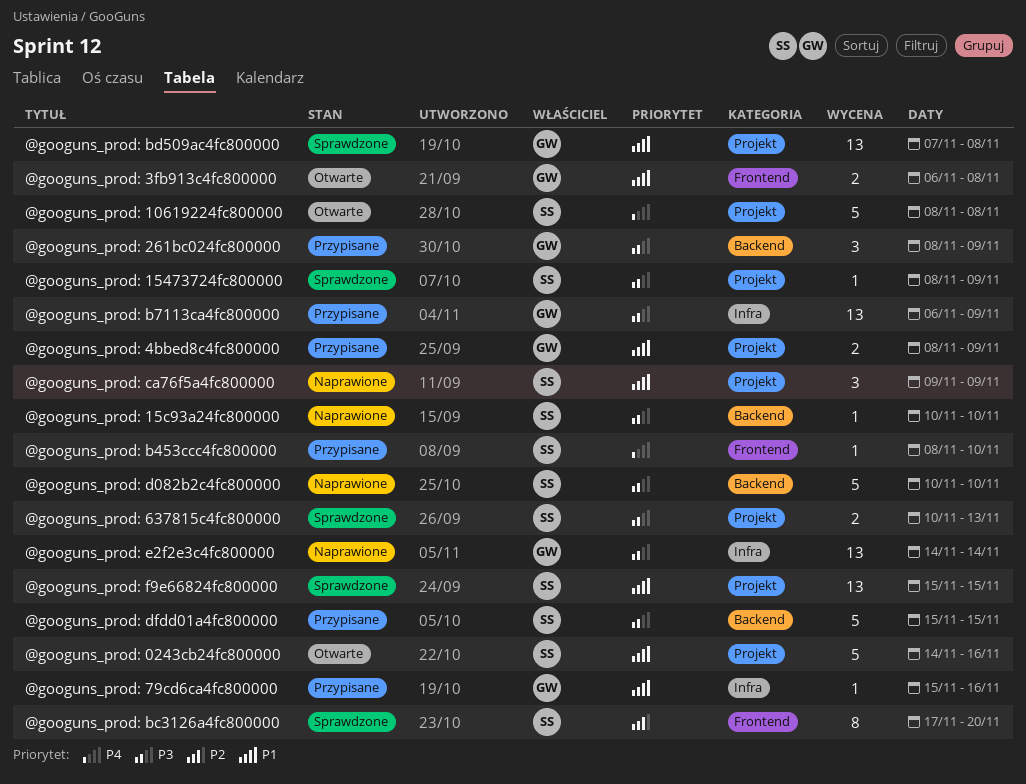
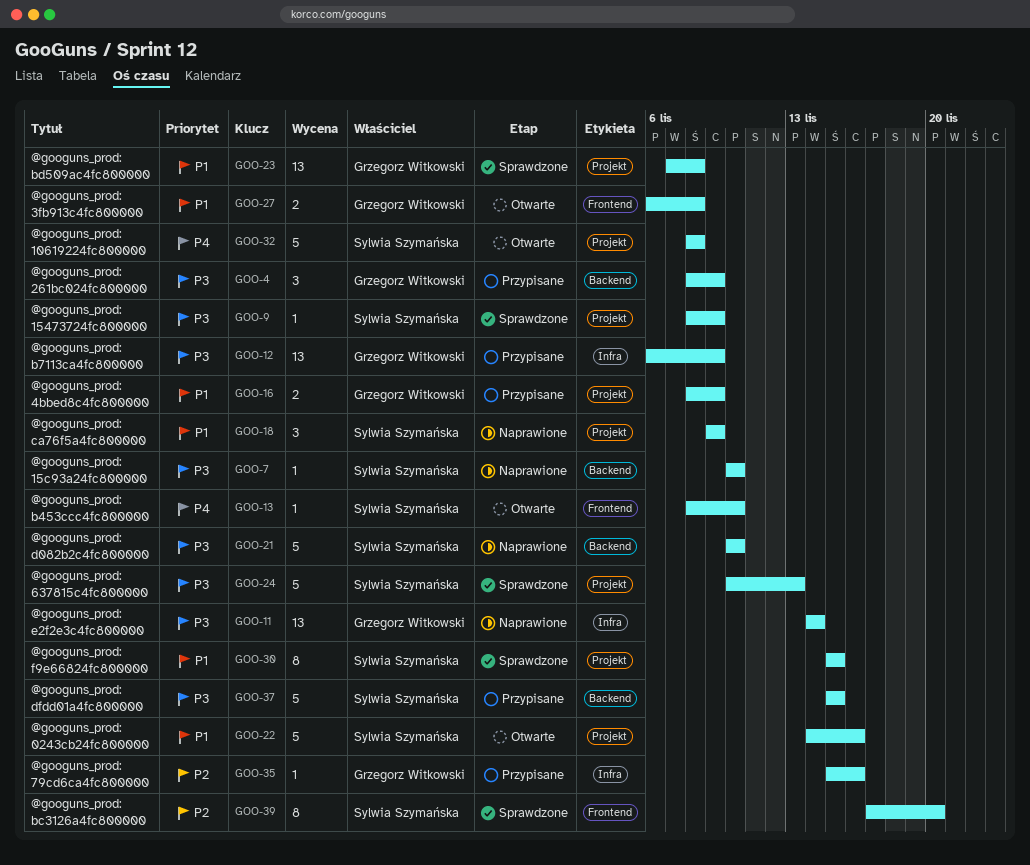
@googuns_prod: 637815c4fc800000, estimate: 2 -> 5
@googuns_prod: 79cd6ca4fc800000, priority: P1 -> P2
@googuns_prod: b453ccc4fc800000, status: Przypisane -> Otwarte
@googuns_prod: f9e66824fc800000, estimate: 13 -> 8

